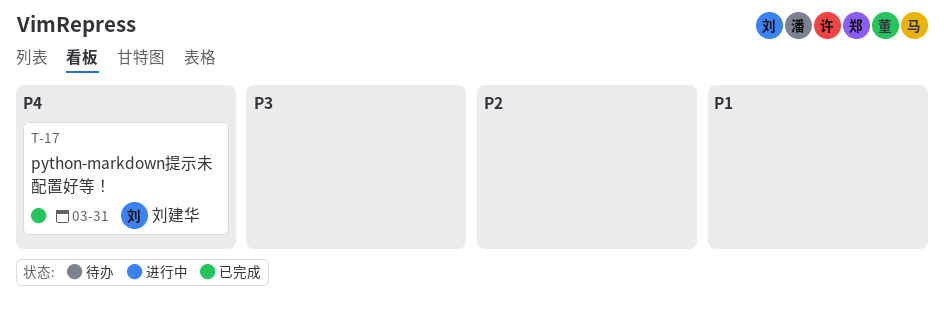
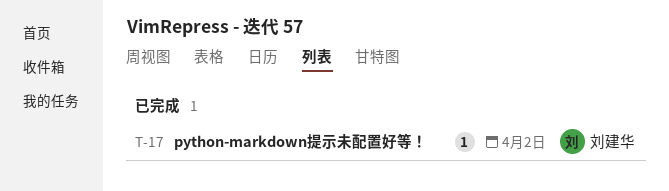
T-17, due: Mar 31 -> Apr 2

